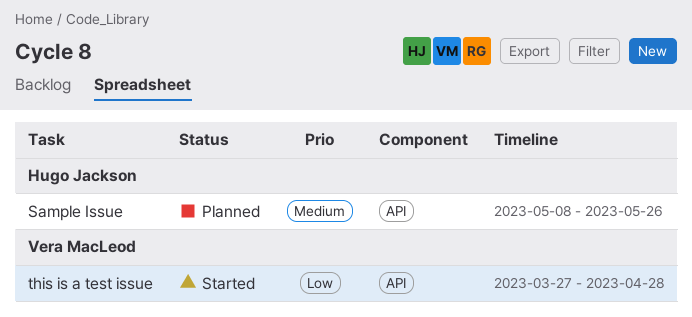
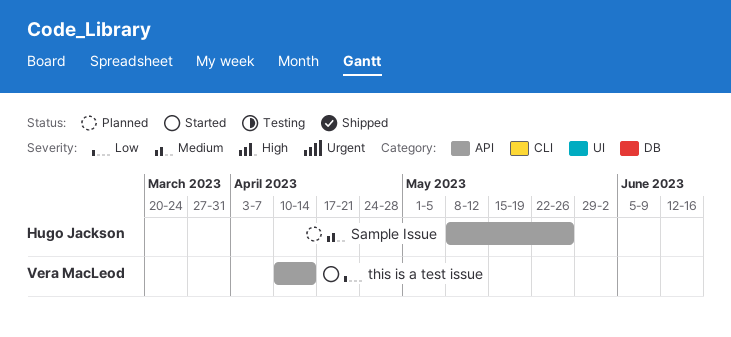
this is a test issue, start: Mar 27 -> Apr 10
this is a test issue, due: Apr 28 -> Apr 14

